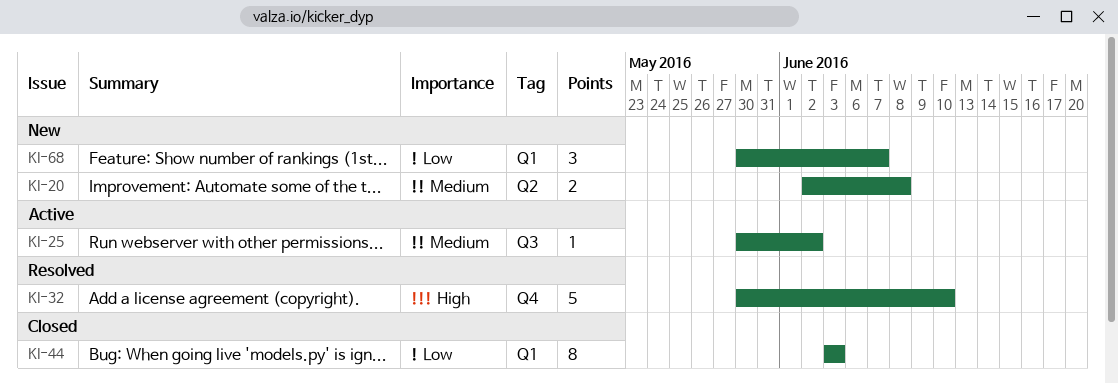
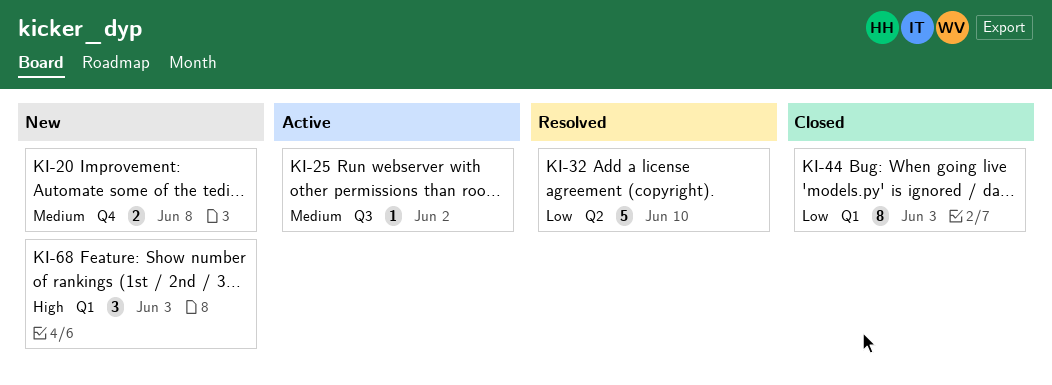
KI-20, label: Q2 -> Q4
KI-32, priority: High -> Low
KI-32, label: Q4 -> Q2
KI-68, priority: Low -> High
KI-68, due: Jun 7 -> Jun 3

